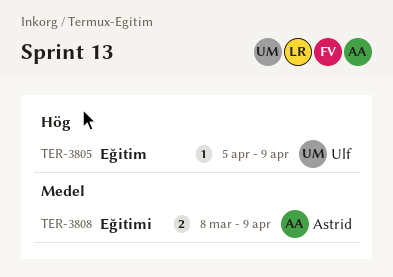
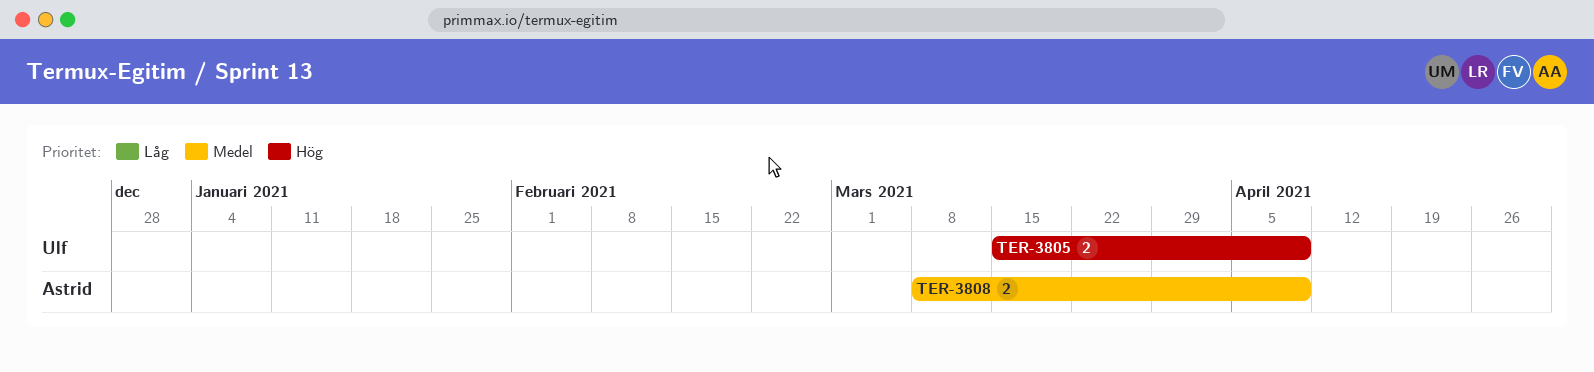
TER-3805, estimate: 1 -> 2
TER-3805, start: Apr 5 -> Mar 15

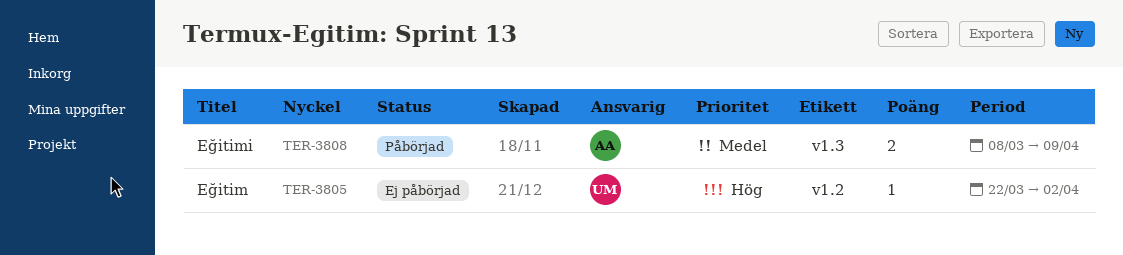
TER-3805, estimate: 2 -> 1
TER-3805, start: Mar 15 -> Mar 22
TER-3805, due: Apr 9 -> Apr 2

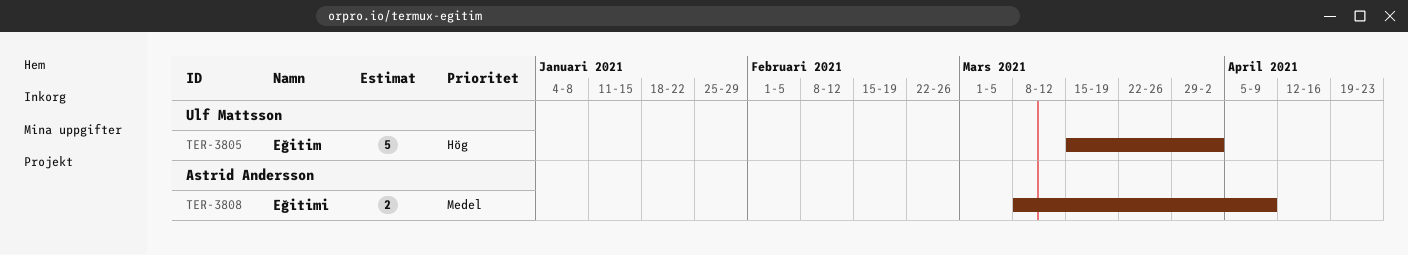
TER-3805, estimate: 1 -> 5
TER-3805, start: Mar 22 -> Mar 15

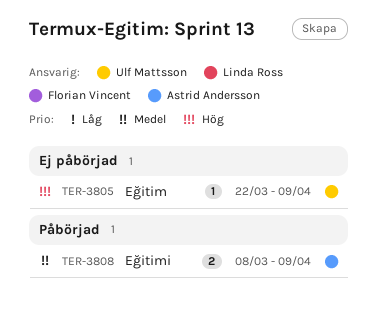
TER-3805, estimate: 5 -> 1
TER-3805, start: Mar 15 -> Mar 22
TER-3805, due: Apr 2 -> Apr 9

